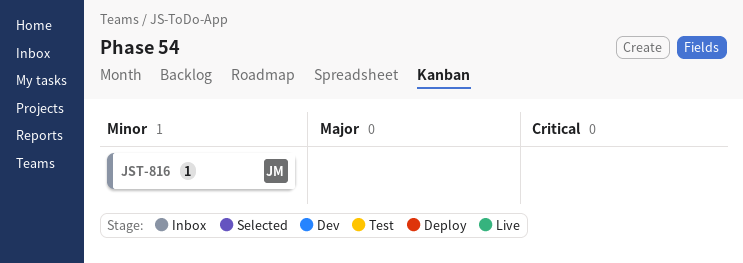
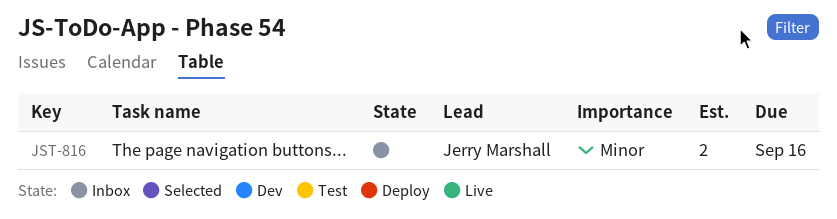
JST-816, estimate: 1 -> 2

